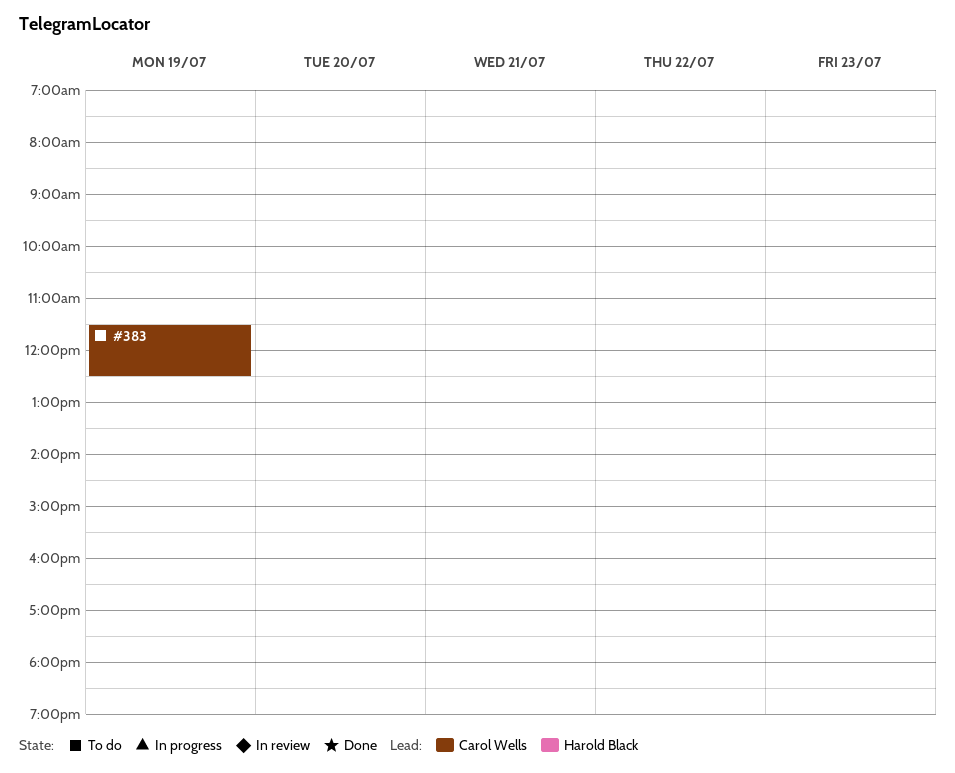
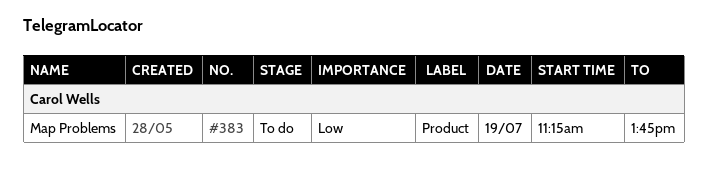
#383, begins: 11:30 -> 11:15
#383, ends: 12:30 -> 13:45

